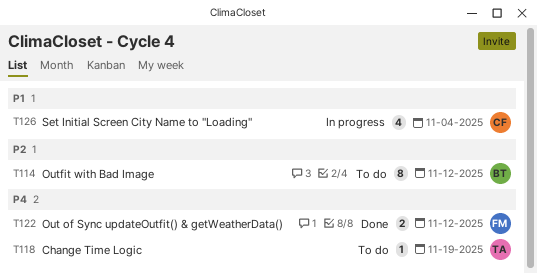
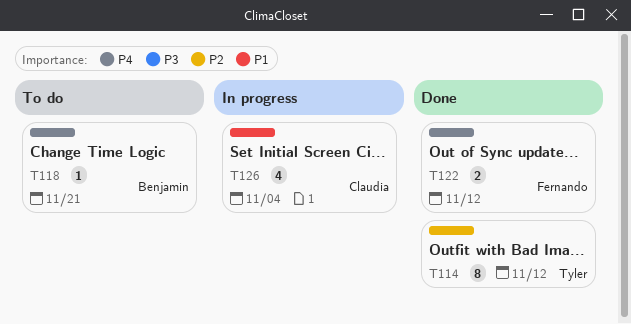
T114, status: To do -> Done
T114, owner: Benjamin -> Tyler
T118, owner: Tyler -> Benjamin
T118, due: Nov 19 -> Nov 21

